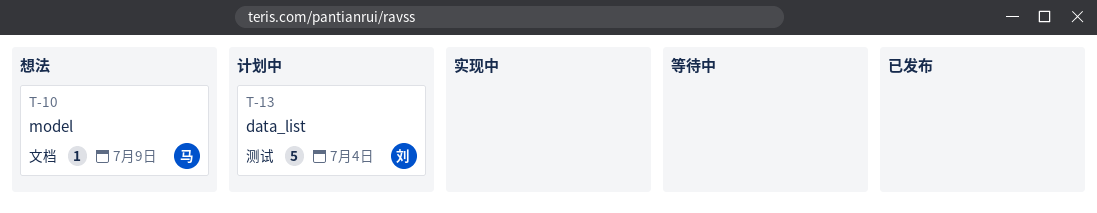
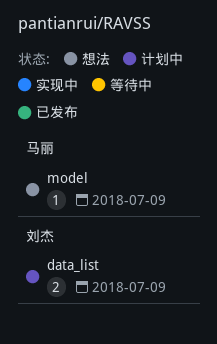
data_list, estimate: 5 -> 2
data_list, due: Jul 4 -> Jul 9

